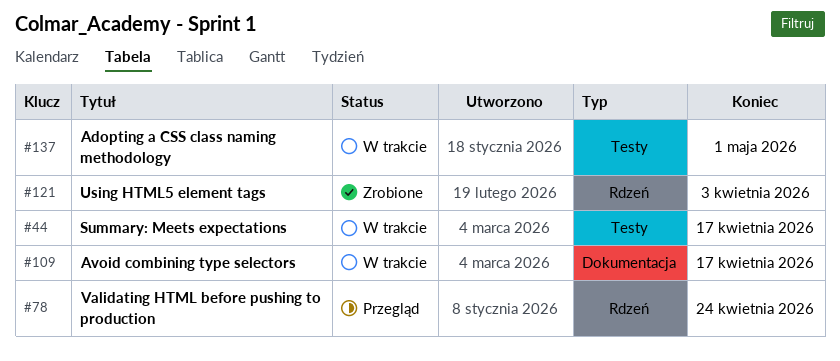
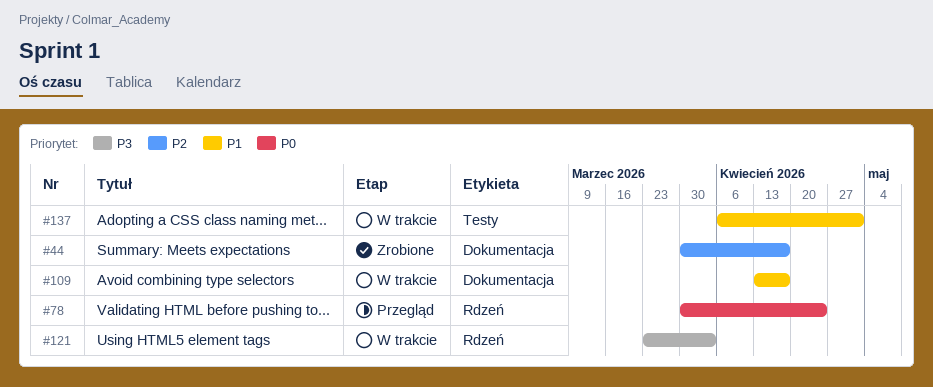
#44, status: W trakcie -> Zrobione
#44, label: Testy -> Dokumentacja
#121, status: Zrobione -> W trakcie

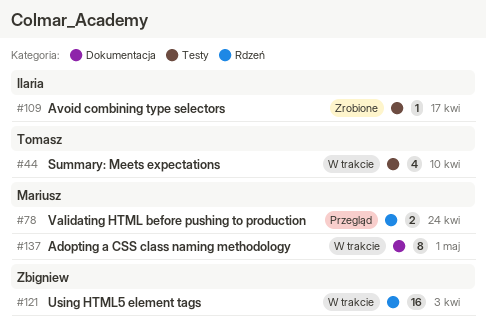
#44, status: Zrobione -> W trakcie
#44, label: Dokumentacja -> Testy
#44, due: Apr 17 -> Apr 10
#109, status: W trakcie -> Zrobione
#109, label: Dokumentacja -> Testy
#137, label: Testy -> Dokumentacja

